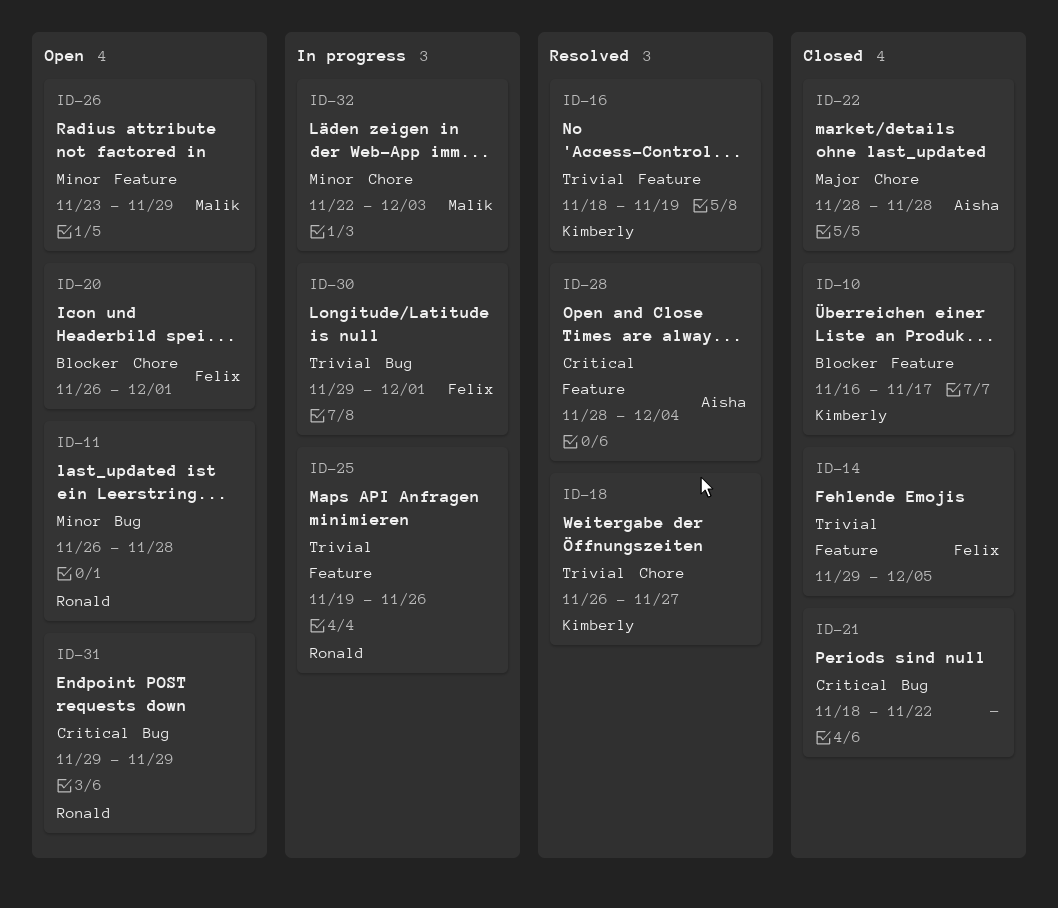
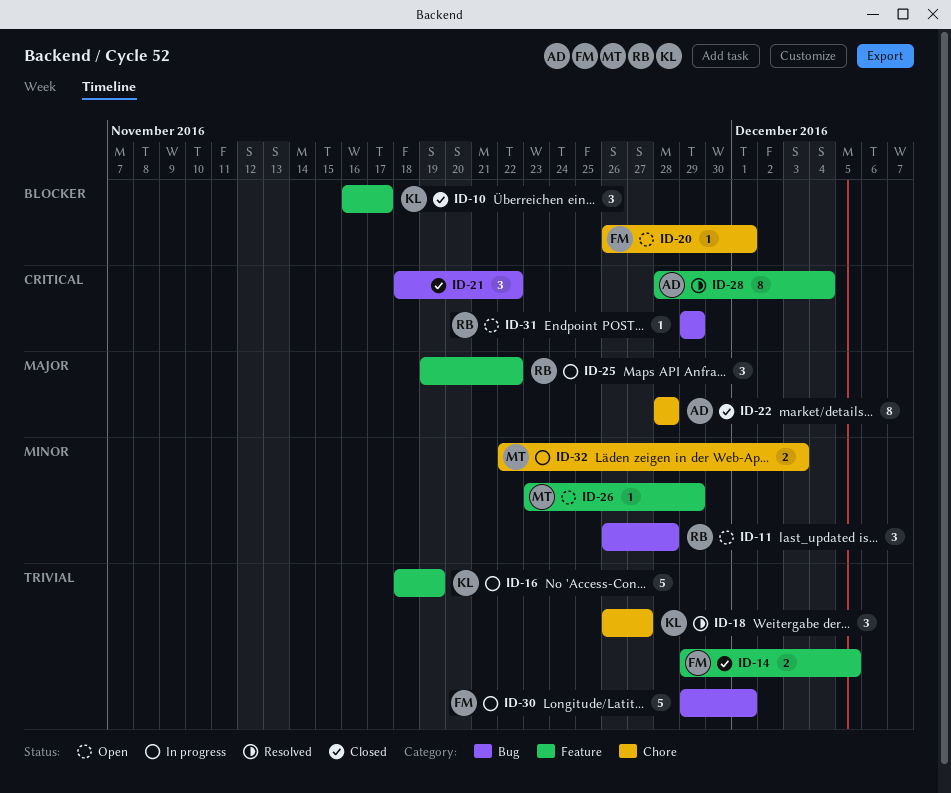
ID-16, status: Resolved -> In progress
ID-25, priority: Trivial -> Major
ID-25, due: Nov 26 -> Nov 22

